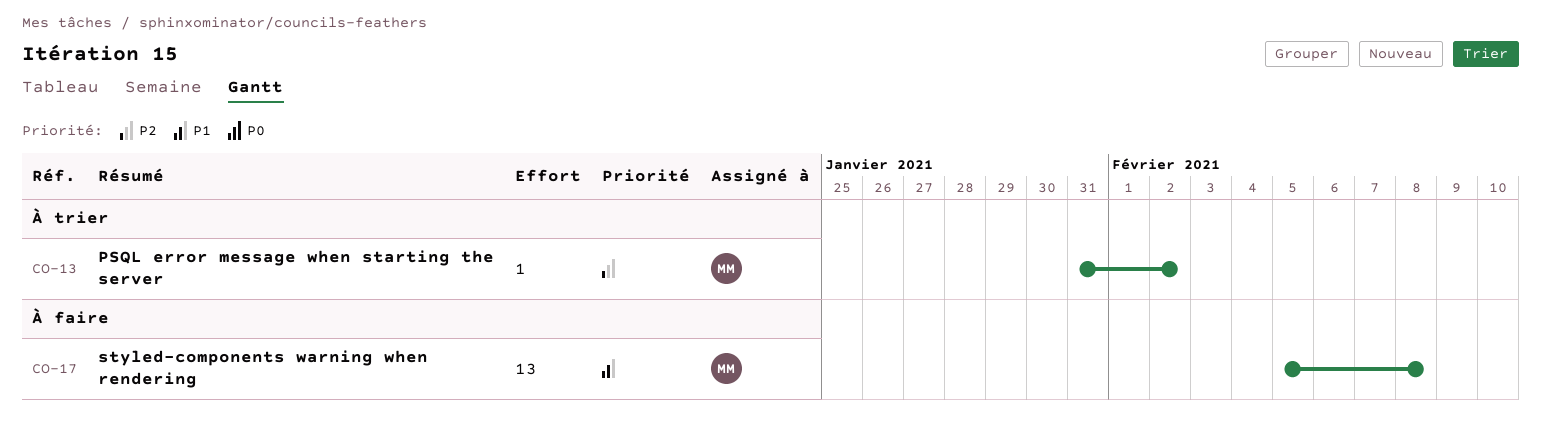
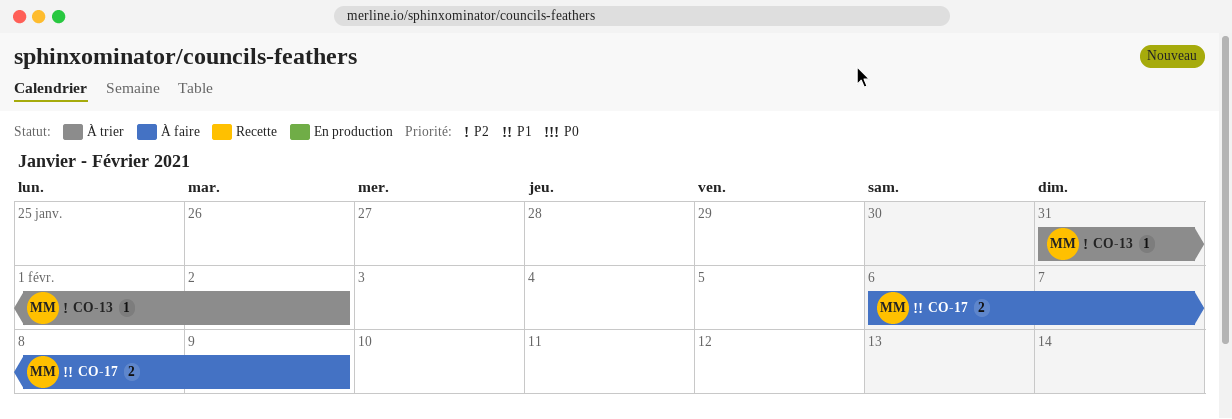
CO-17, estimate: 13 -> 2
CO-17, start: Feb 5 -> Feb 6
CO-17, due: Feb 8 -> Feb 9

